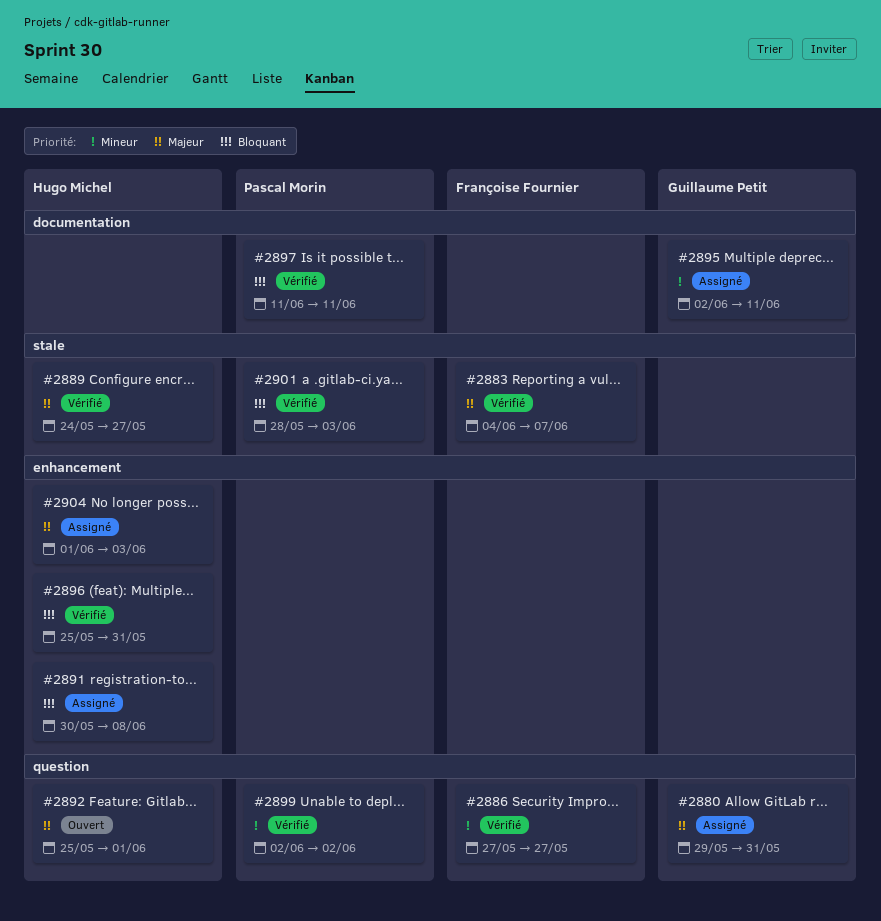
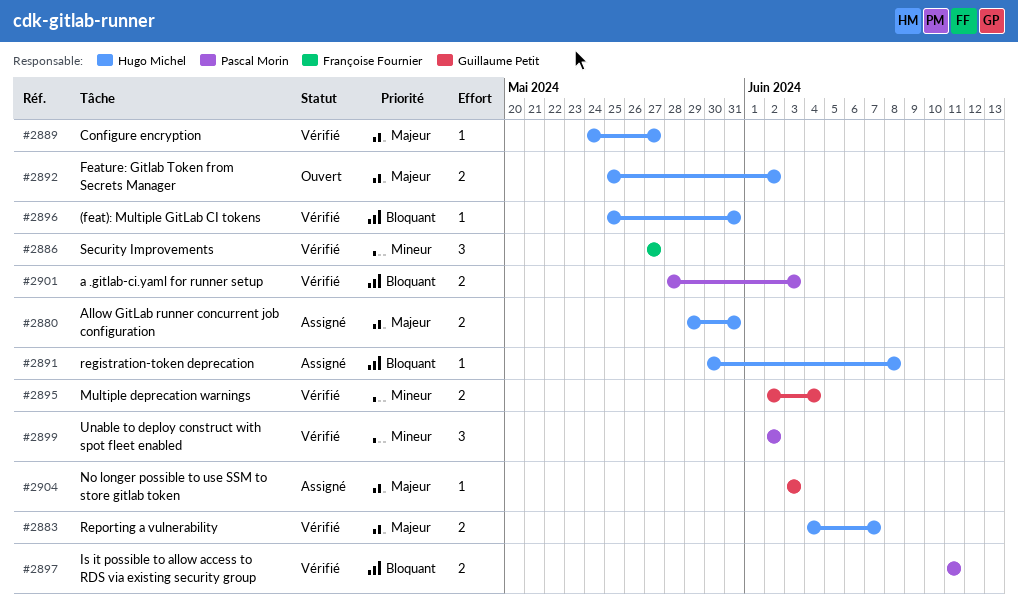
#2880, owner: Guillaume Petit -> Hugo Michel
#2883, owner: Françoise Fournier -> Hugo Michel
#2892, due: Jun 1 -> Jun 2
#2895, status: Assigné -> Vérifié
#2895, due: Jun 11 -> Jun 4
#2904, owner: Hugo Michel -> Guillaume Petit
#2904, start: Jun 1 -> Jun 3

